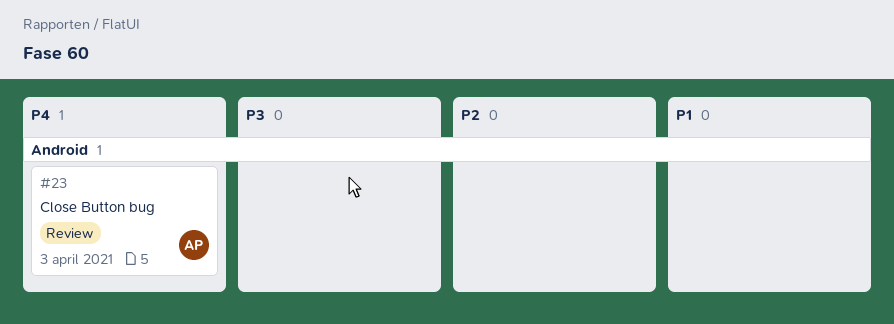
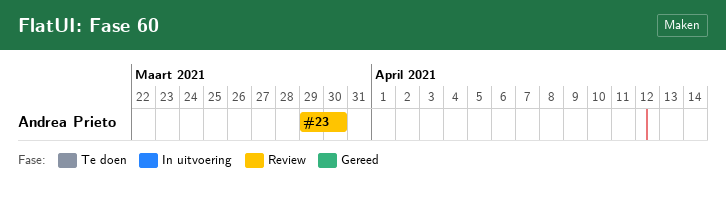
#23, due: Apr 3 -> Mar 30

